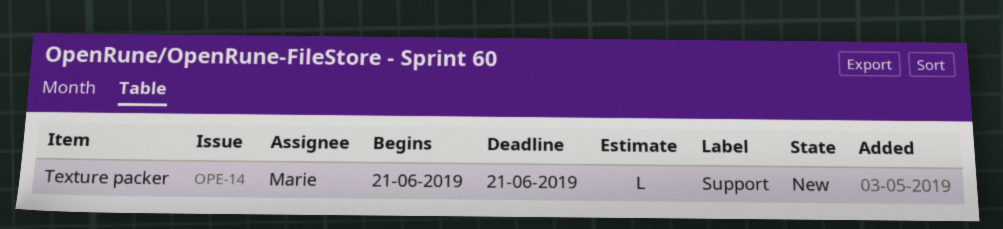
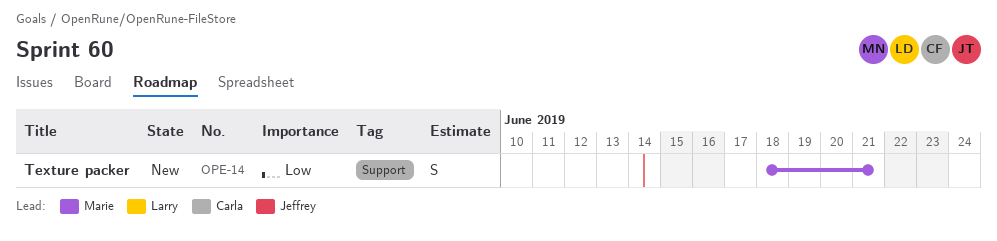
OPE-14, estimate: L -> S
OPE-14, start: Jun 21 -> Jun 18

